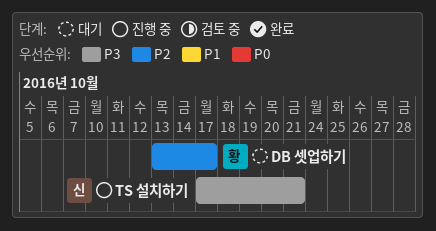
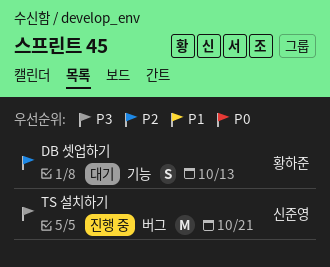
DB 셋업하기, due: Oct 17 -> Oct 13

